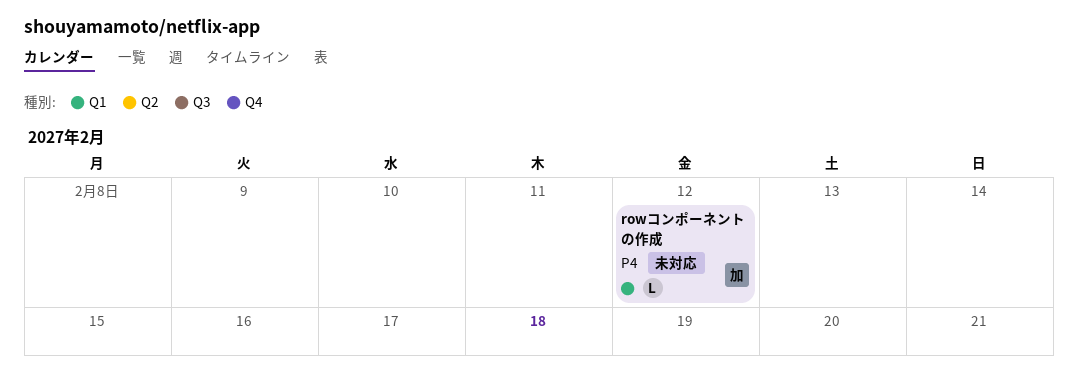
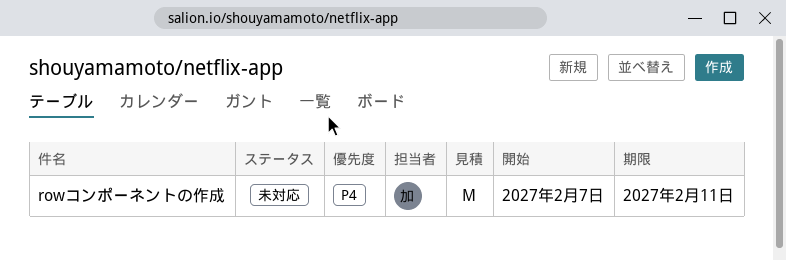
rowコンポーネントの作成, estimate: L -> M
rowコンポーネントの作成, due: Feb 12 -> Feb 11

